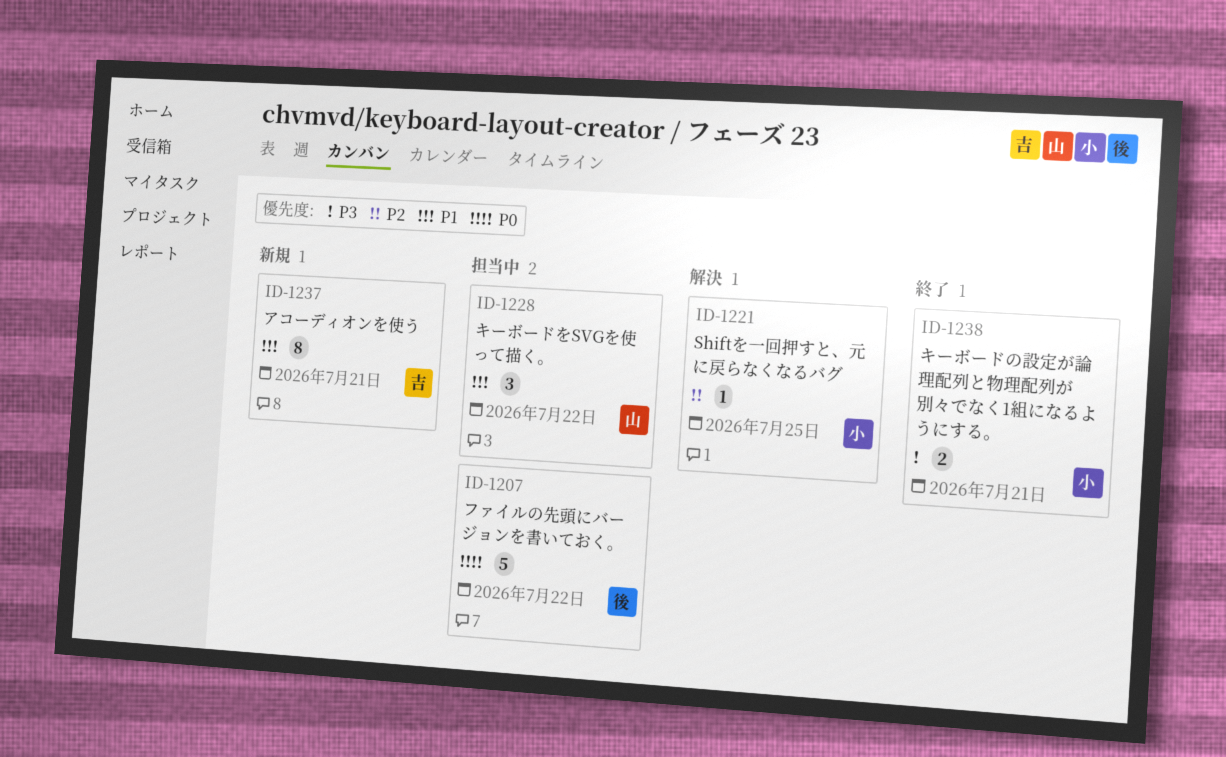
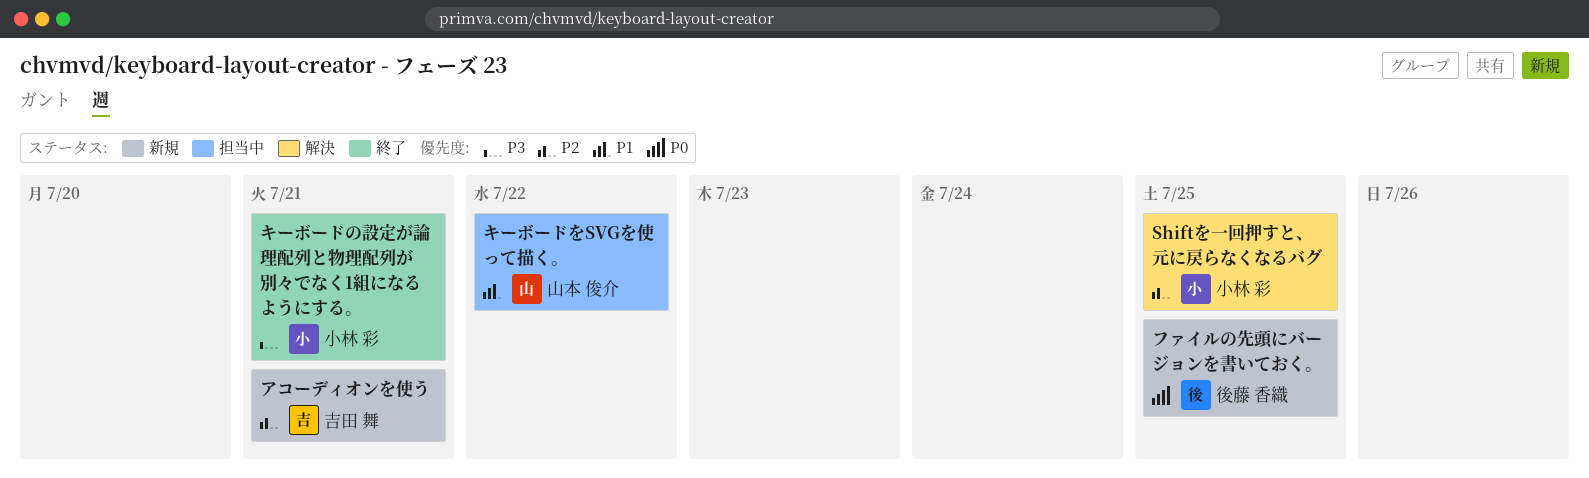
アコーディオンを使う, priority: P1 -> P2
ファイルの先頭にバージョンを書いておく。, status: 担当中 -> 新規
ファイルの先頭にバージョンを書いておく。, due: Jul 22 -> Jul 25

